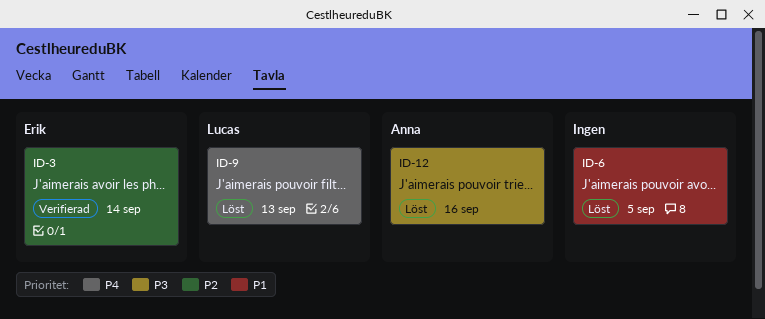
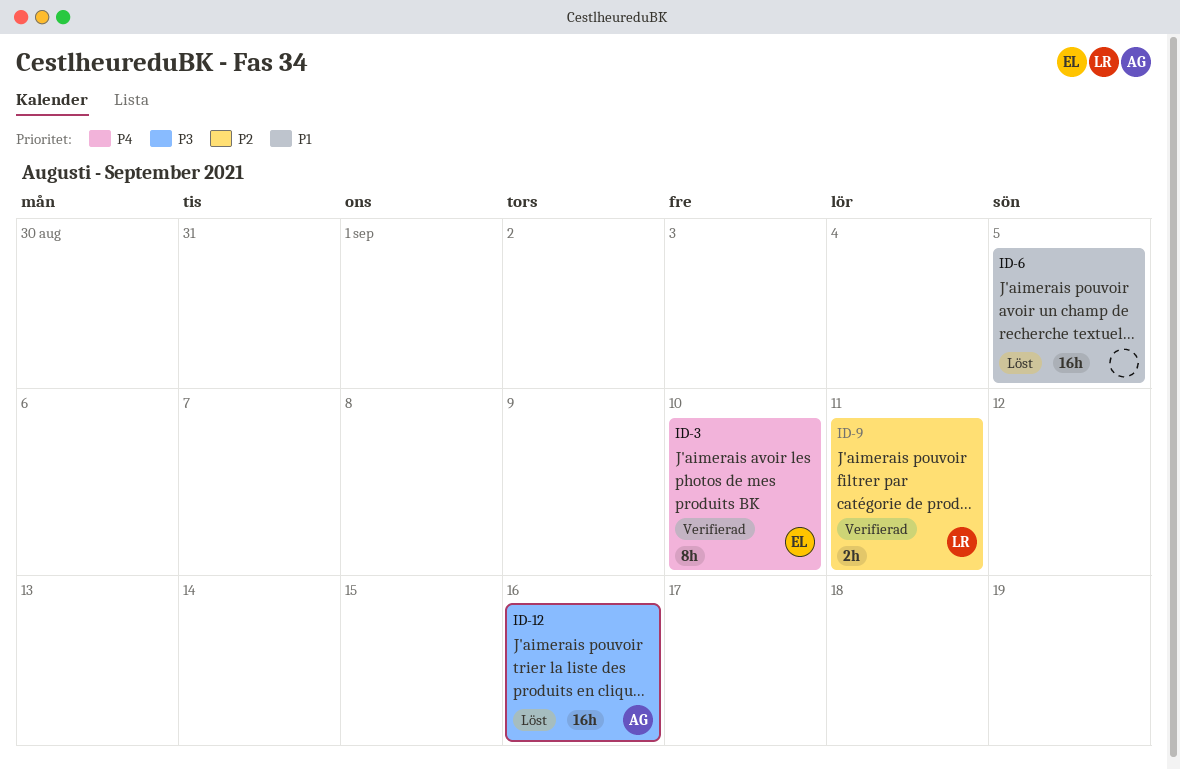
ID-3, priority: P2 -> P4
ID-3, due: Sep 14 -> Sep 10
ID-9, status: Löst -> Verifierad
ID-9, priority: P4 -> P2
ID-9, due: Sep 13 -> Sep 11

